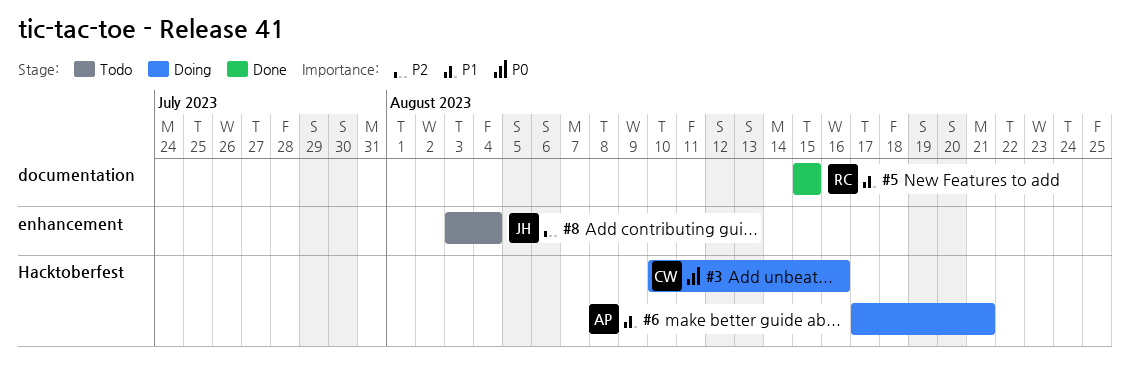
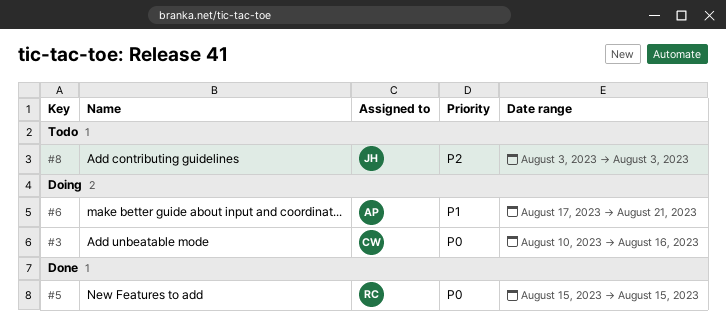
#5, priority: P1 -> P0
#8, due: Aug 4 -> Aug 3

